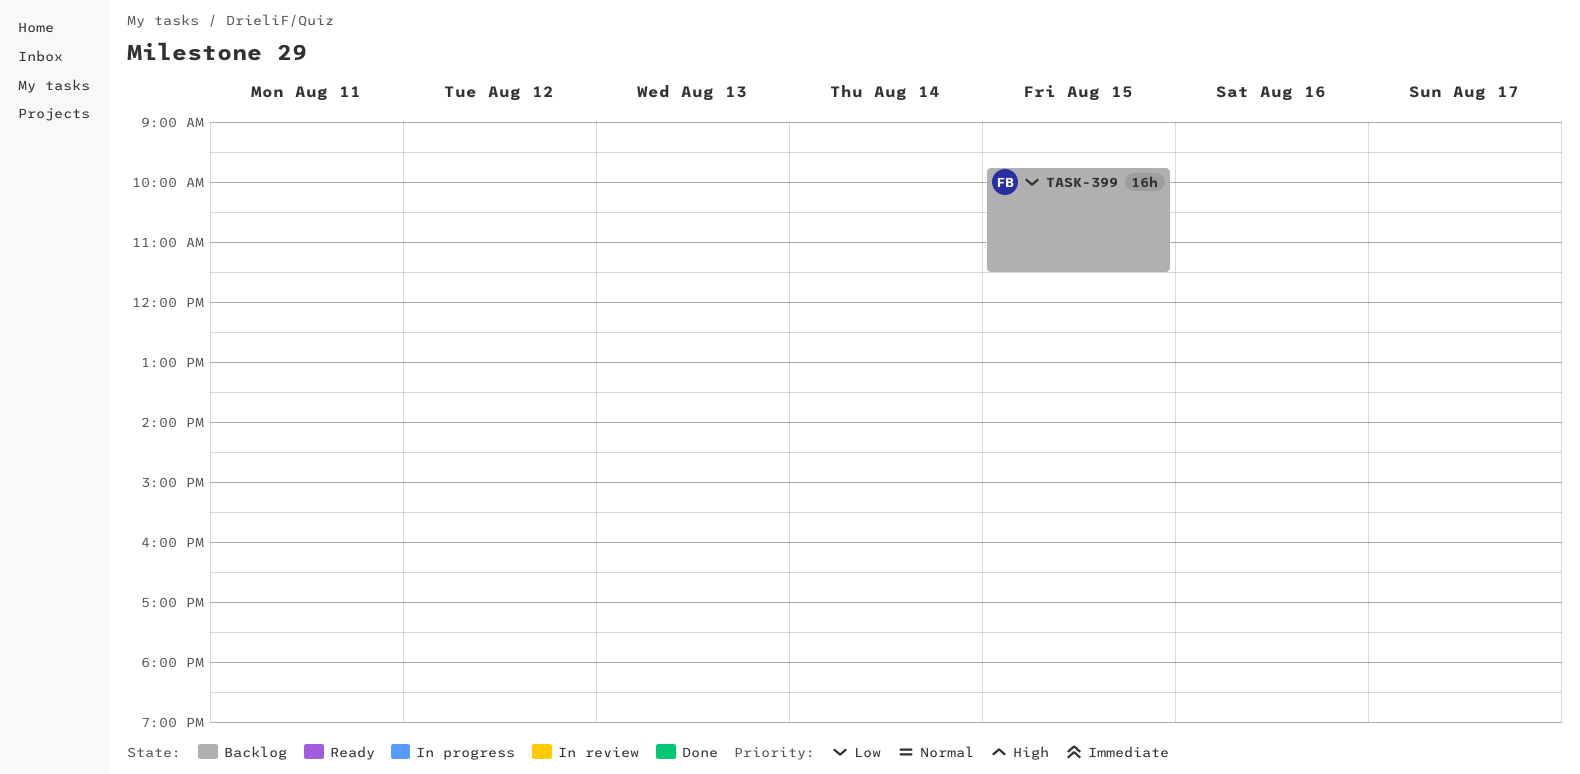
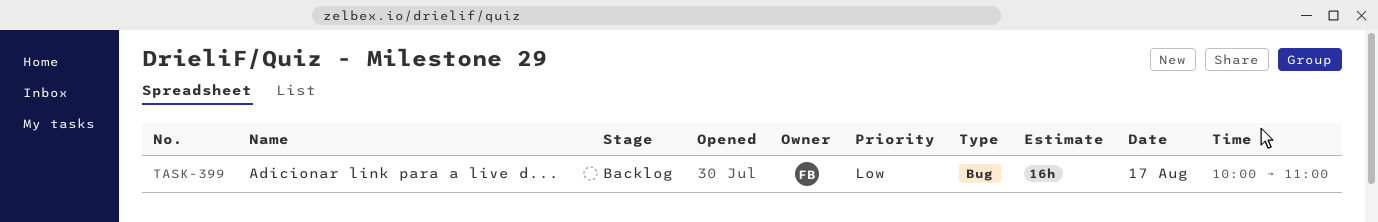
TASK-399, day: Aug 15 -> Aug 17
TASK-399, begins: 09:45 -> 10:00
TASK-399, ends: 11:30 -> 11:00

